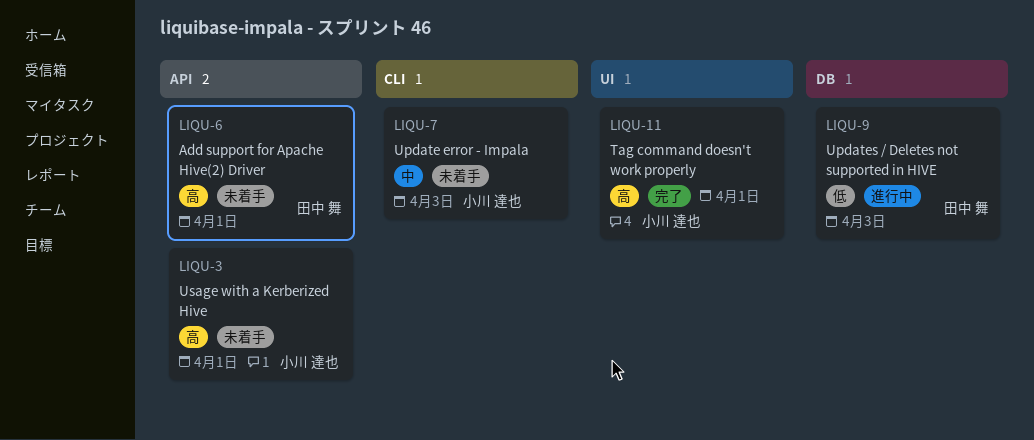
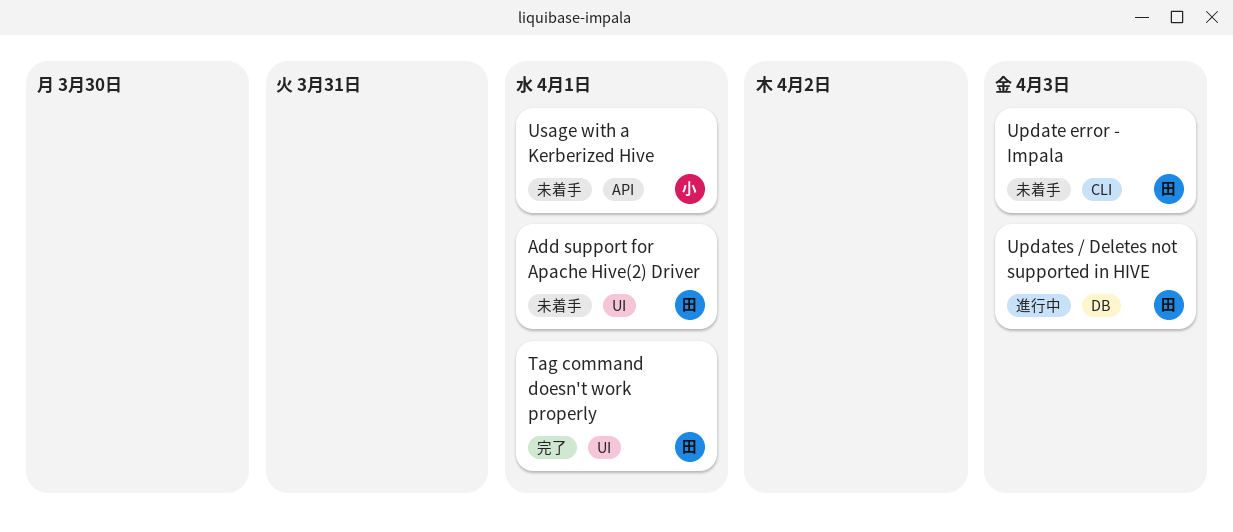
Add support for Apache Hive(2) Driver, label: API -> UI
Tag command doesn't work properly, owner: 小川 達也 -> 田中 舞
Update error - Impala, owner: 小川 達也 -> 田中 舞

